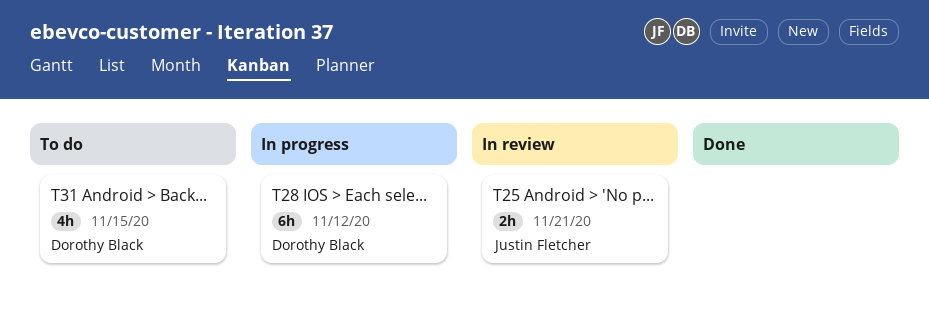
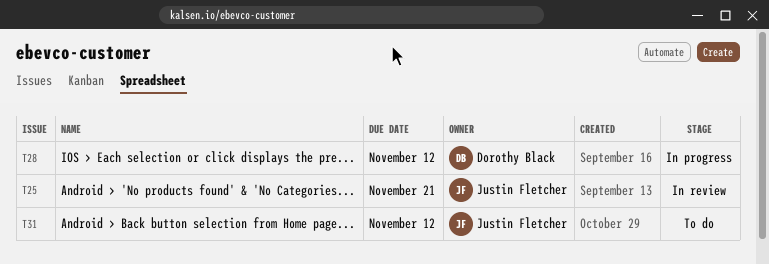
T31, owner: Dorothy Black -> Justin Fletcher
T31, due: Nov 15 -> Nov 12

